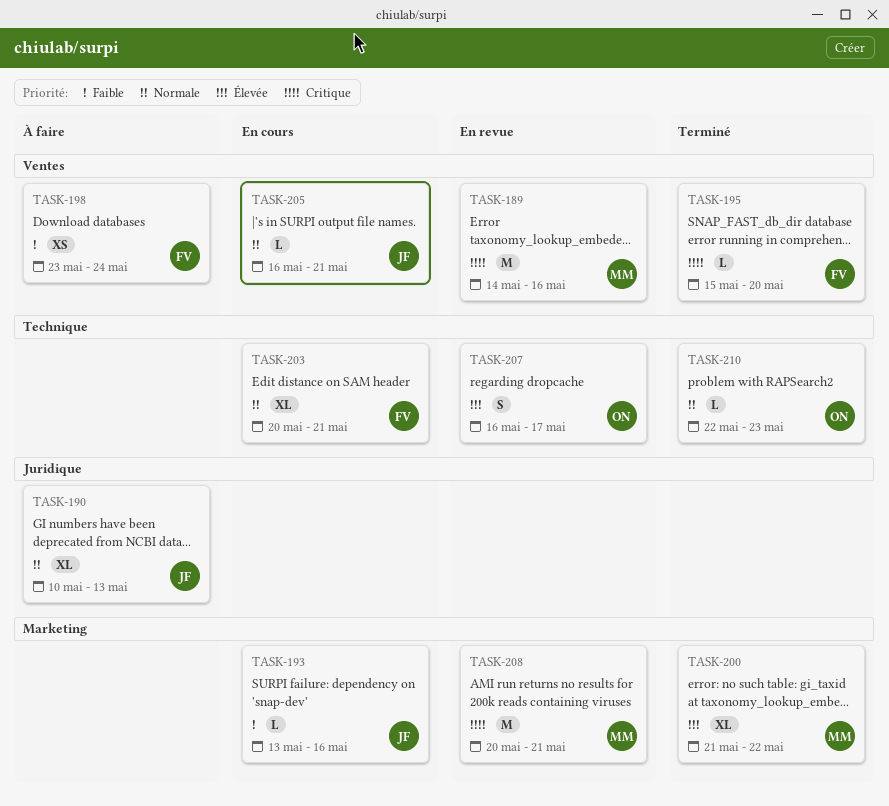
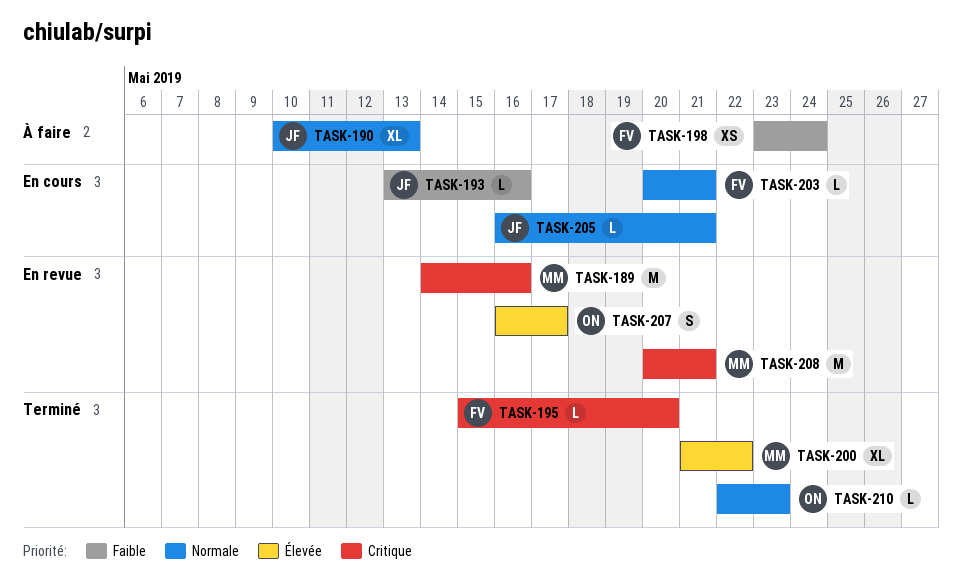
TASK-203, estimate: XL -> L

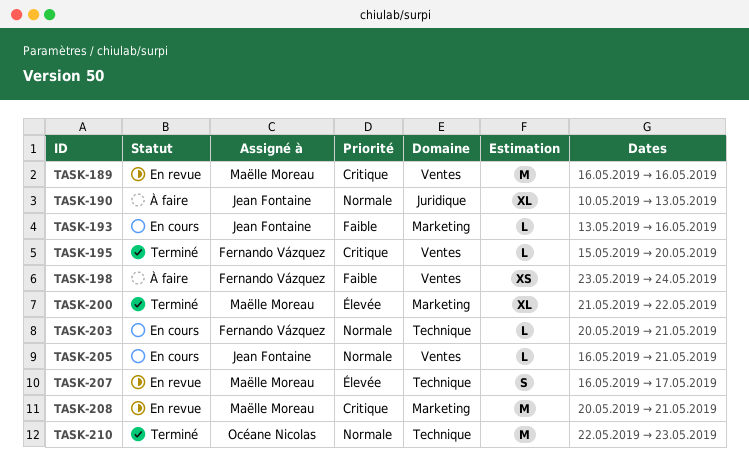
TASK-189, start: May 14 -> May 16
TASK-207, owner: Océane Nicolas -> Maëlle Moreau
TASK-210, estimate: L -> M

